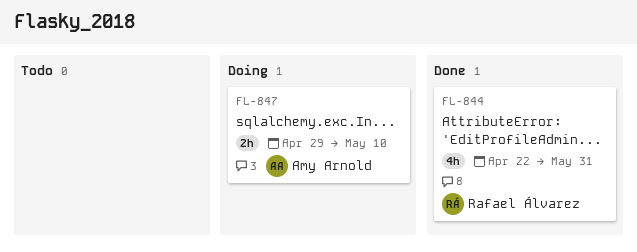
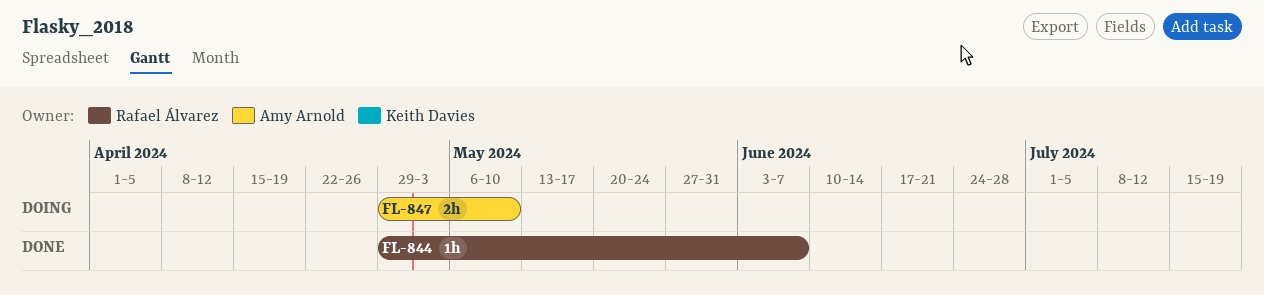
FL-844, estimate: 4h -> 1h
FL-844, start: Apr 22 -> Apr 29
FL-844, due: May 31 -> Jun 7

